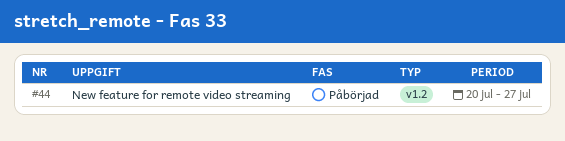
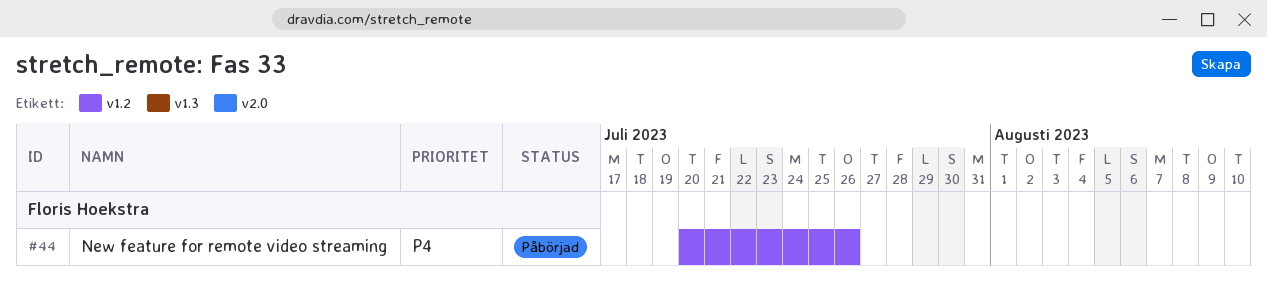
#44, due: Jul 27 -> Jul 26

